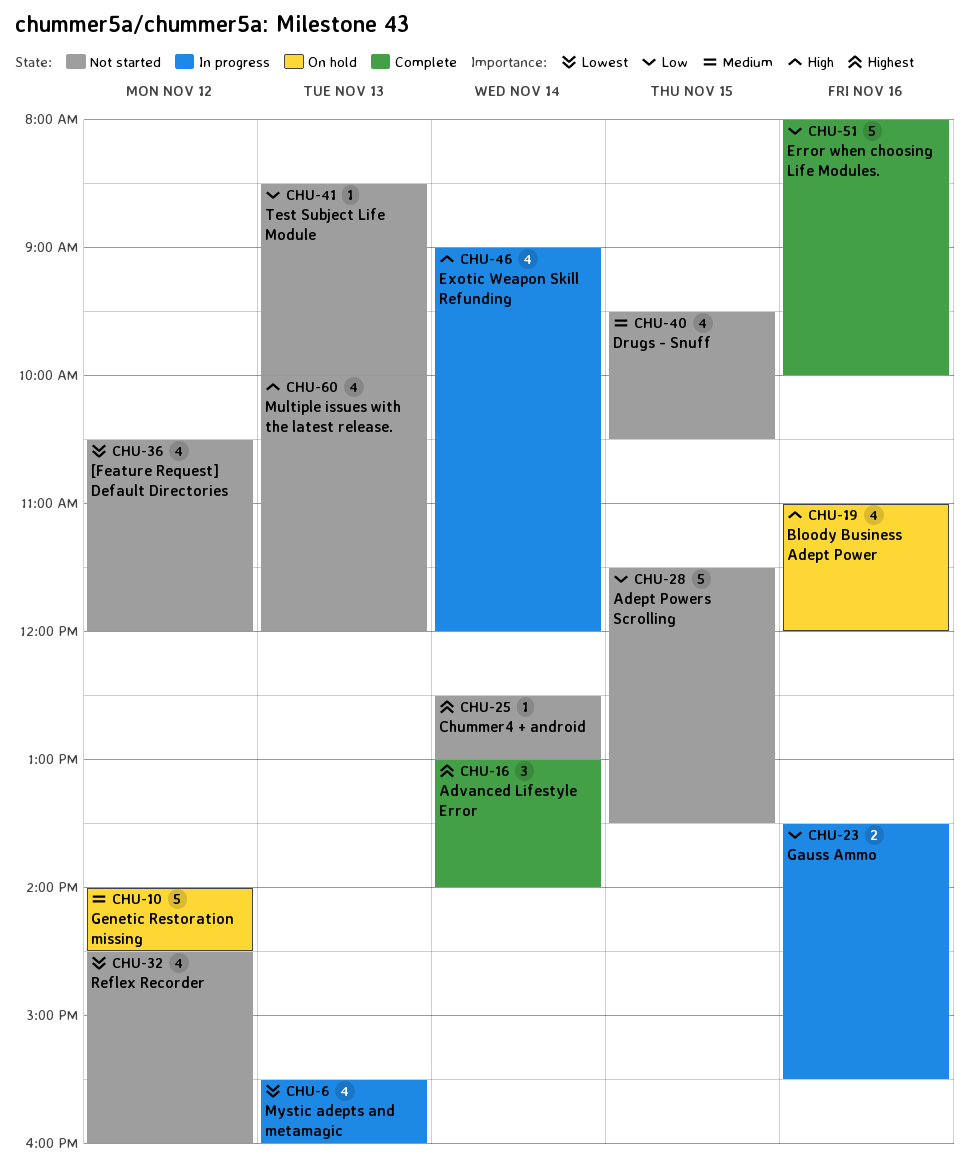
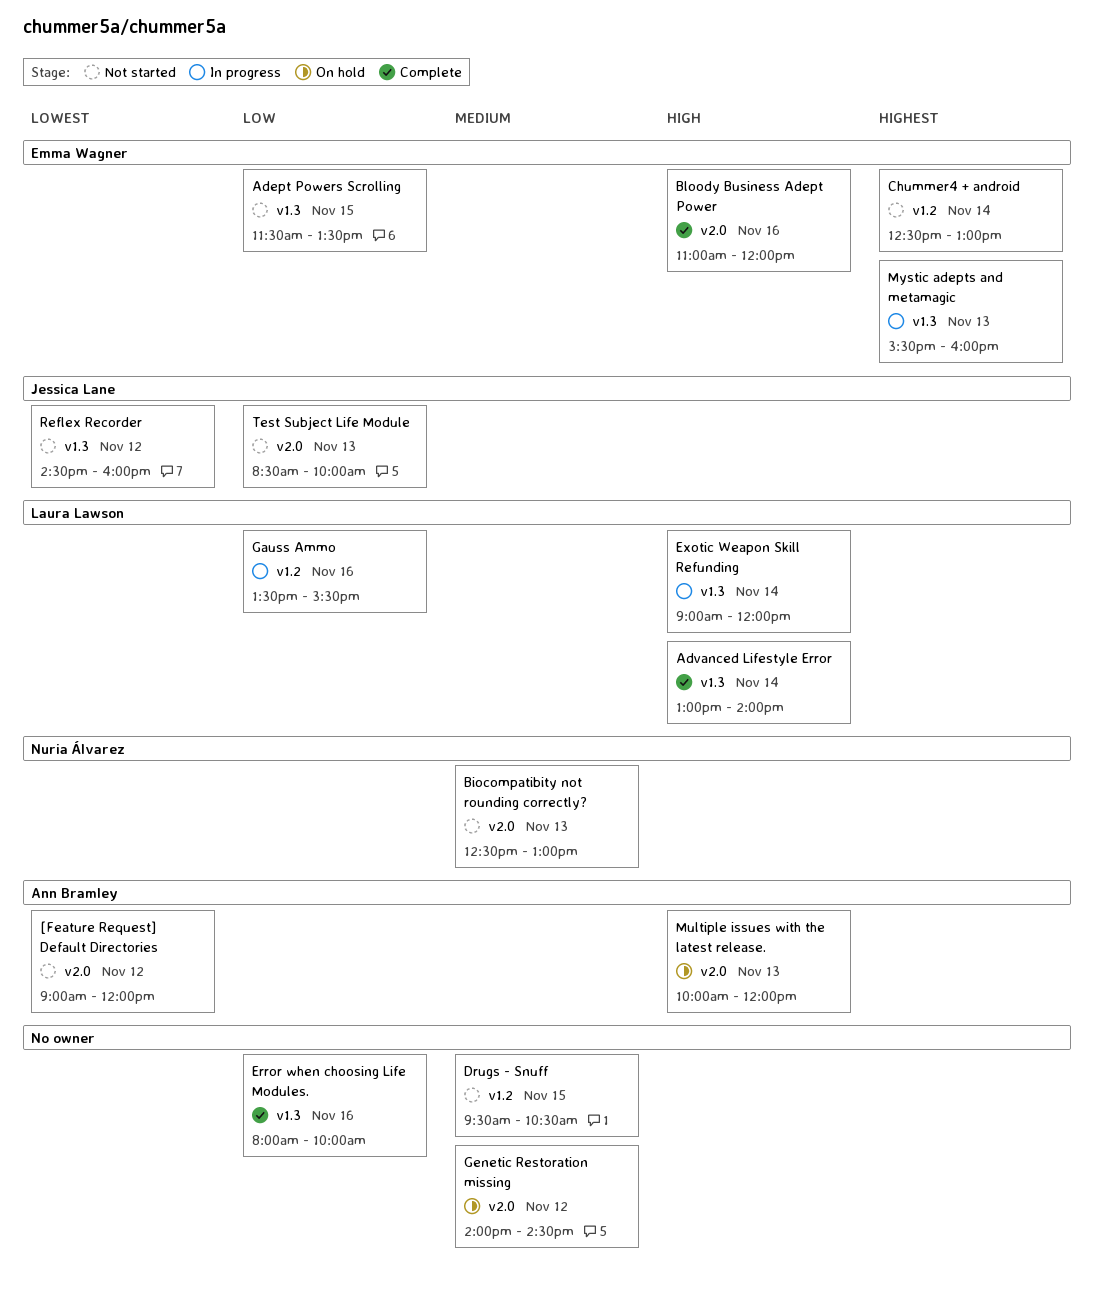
[Feature Request] Default Directories, begins: 10:30 -> 09:00
Advanced Lifestyle Error, priority: Highest -> High
Biocompatibity not rounding correctly?: none -> present
Bloody Business Adept Power, status: On hold -> Complete
Multiple issues with the latest release., status: Not started -> On hold
Mystic adepts and metamagic, priority: Lowest -> Highest

